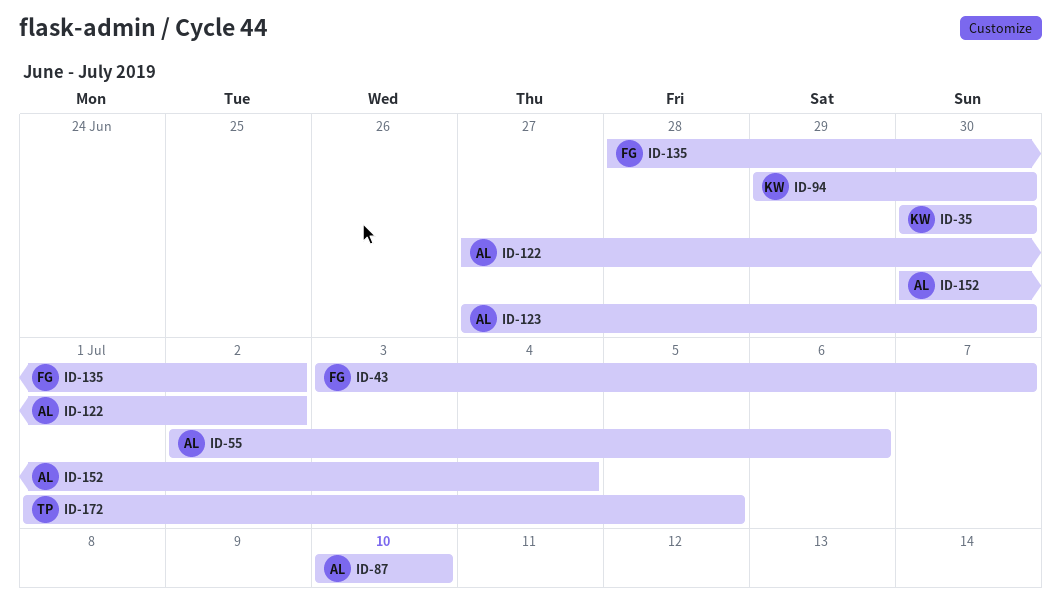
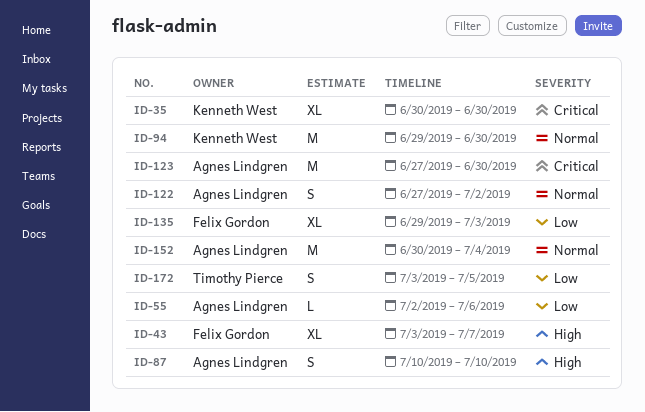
ID-135, start: Jun 28 -> Jun 29
ID-135, due: Jul 2 -> Jul 3
ID-172, start: Jul 1 -> Jul 3

